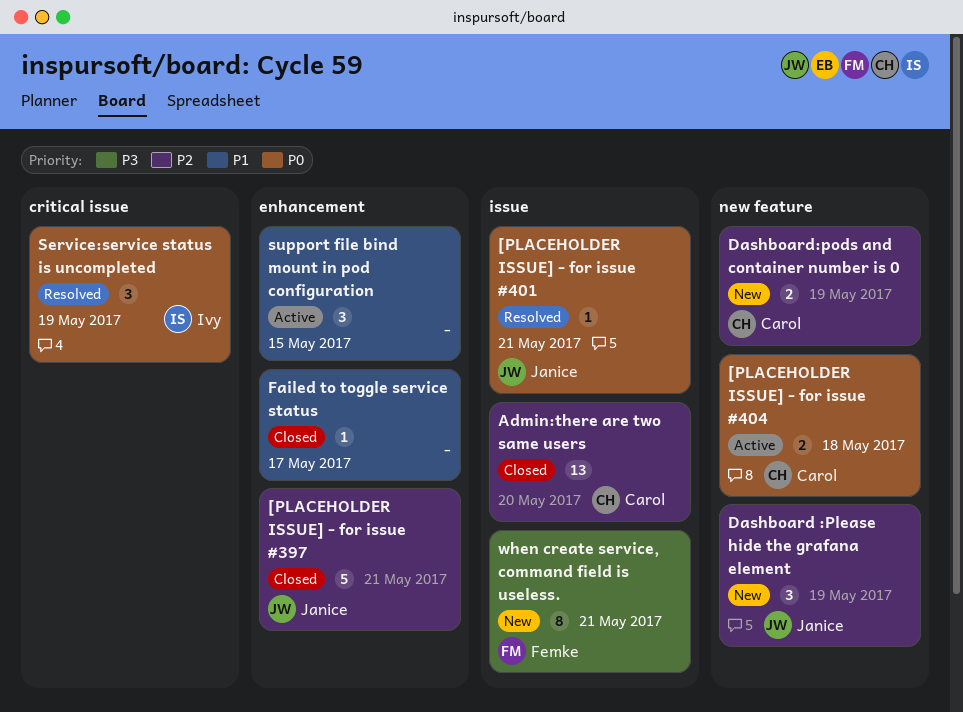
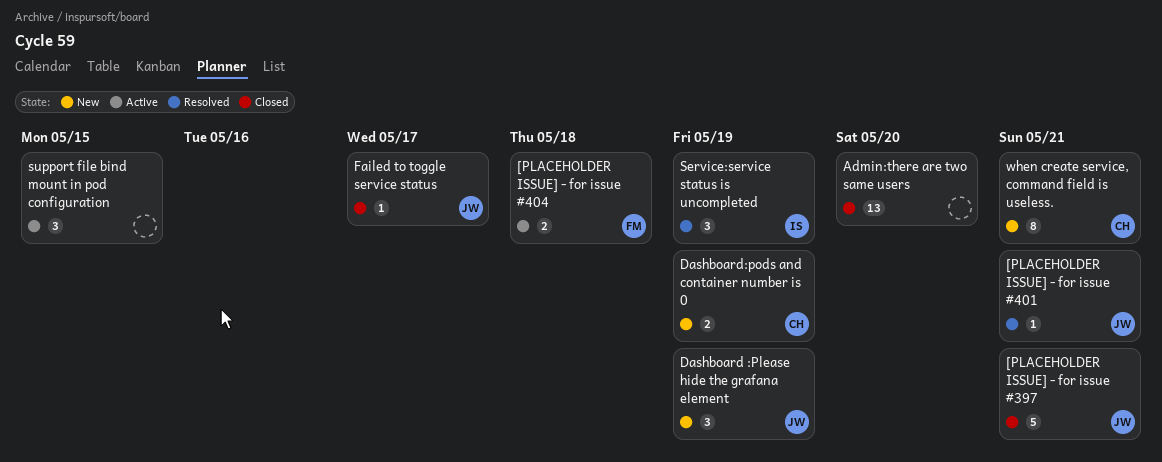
[PLACEHOLDER ISSUE] - for issue #404, owner: Carol -> Femke
Admin:there are two same users, owner: Carol -> none
Failed to toggle service status, owner: none -> Janice
when create service, command field is useless., owner: Femke -> Carol

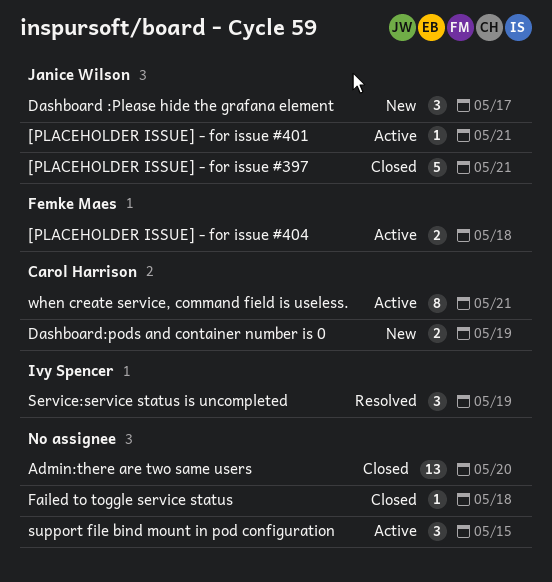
[PLACEHOLDER ISSUE] - for issue #401, status: Resolved -> Active
Dashboard :Please hide the grafana element, due: May 19 -> May 17
Failed to toggle service status, owner: Janice Wilson -> none
Failed to toggle service status, due: May 17 -> May 18
when create service, command field is useless., status: New -> Active

